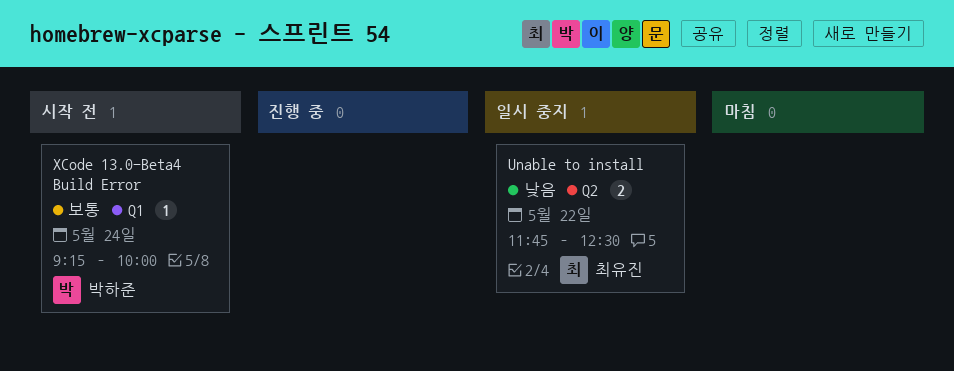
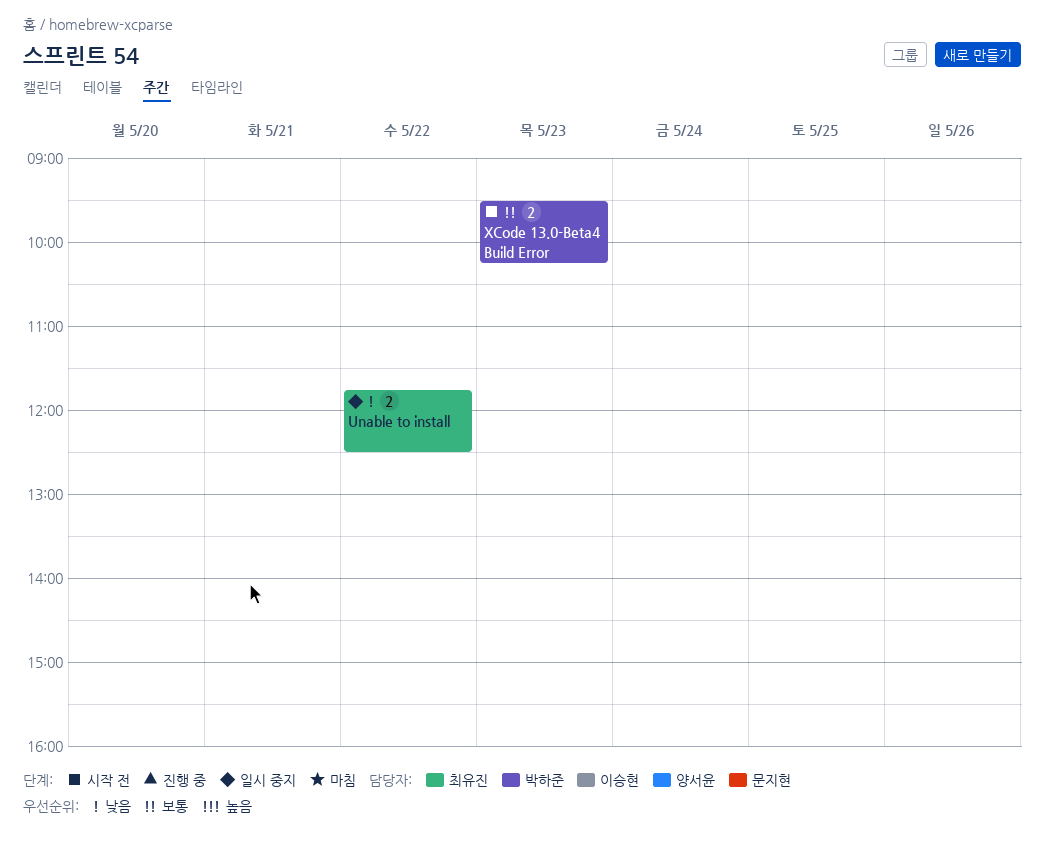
XCode 13.0-Beta4 Build Error, estimate: 1 -> 2
XCode 13.0-Beta4 Build Error, day: May 24 -> May 23
XCode 13.0-Beta4 Build Error, begins: 09:15 -> 09:30
XCode 13.0-Beta4 Build Error, ends: 10:00 -> 10:15

